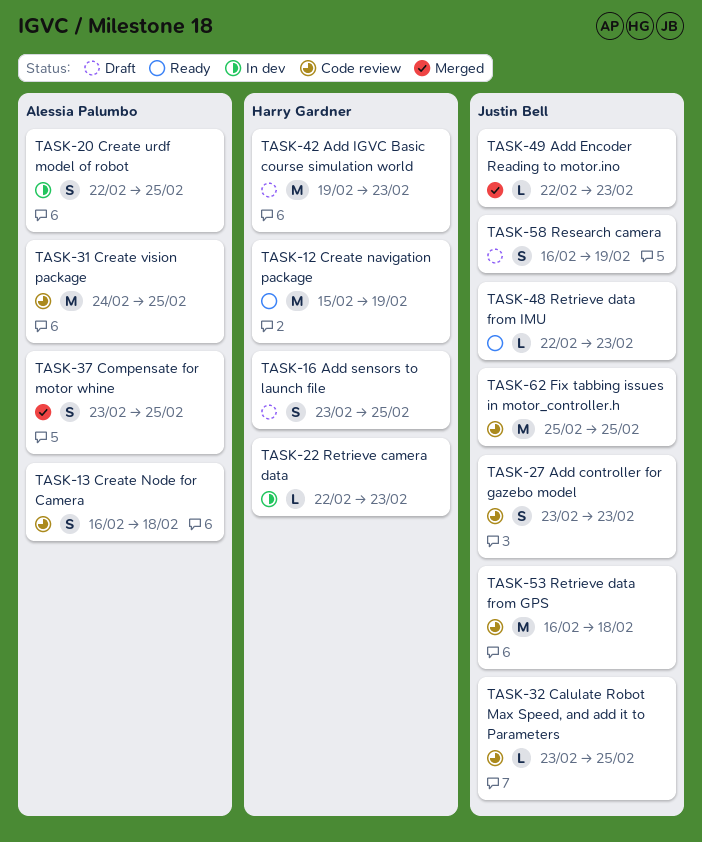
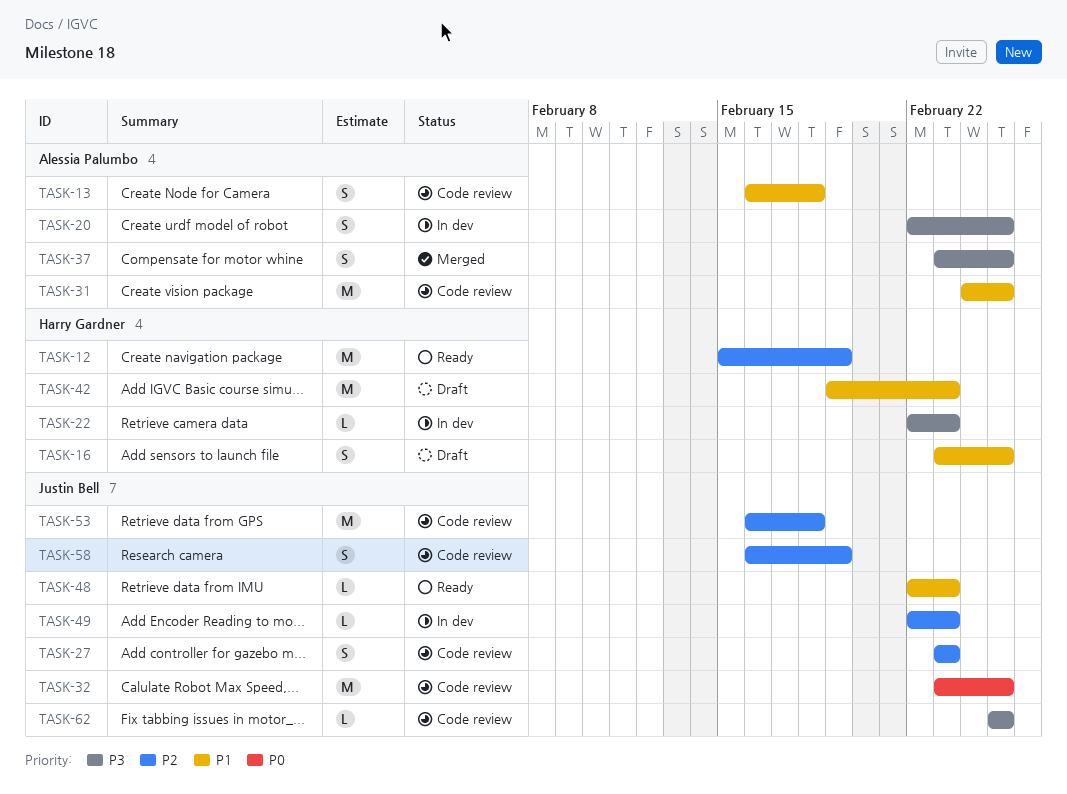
TASK-32, estimate: L -> M
TASK-49, status: Merged -> In dev
TASK-58, status: Draft -> Code review
TASK-62, estimate: M -> L

